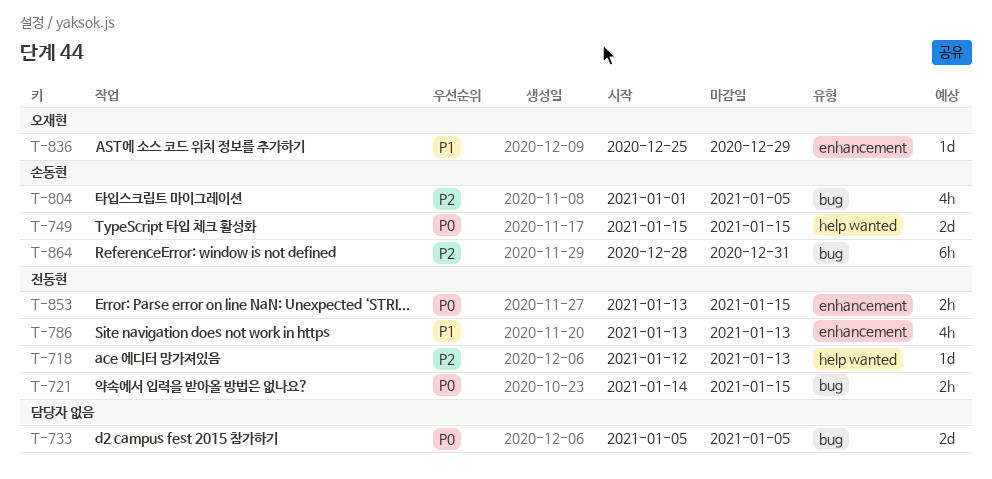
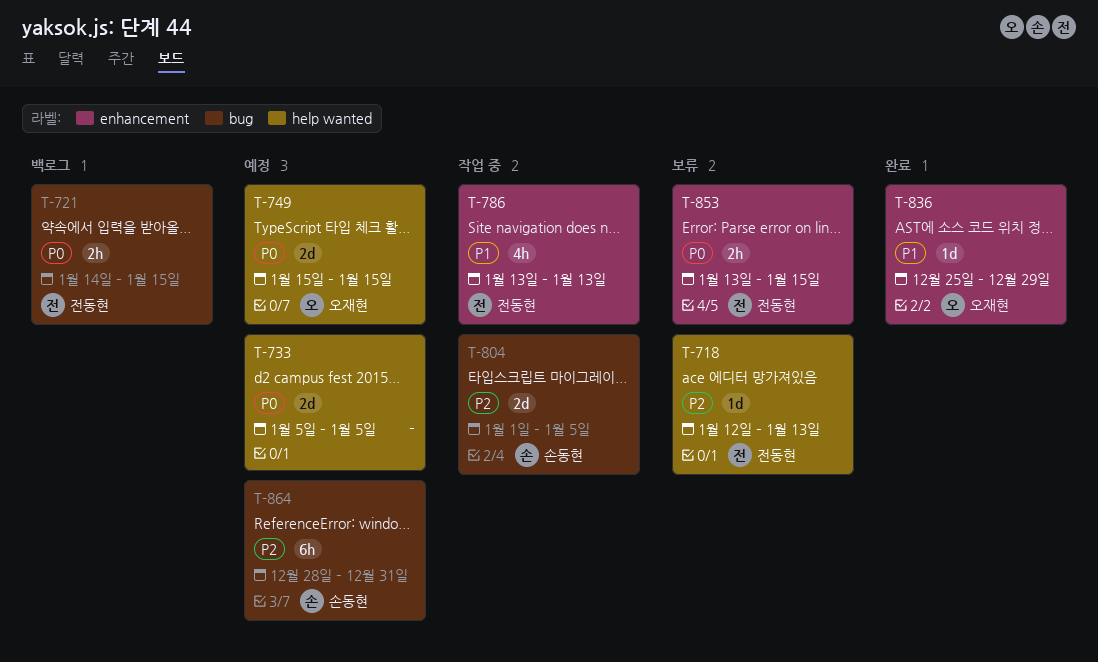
T-733, label: bug -> help wanted
T-749, owner: 손동현 -> 오재현
T-804, estimate: 4h -> 2d

